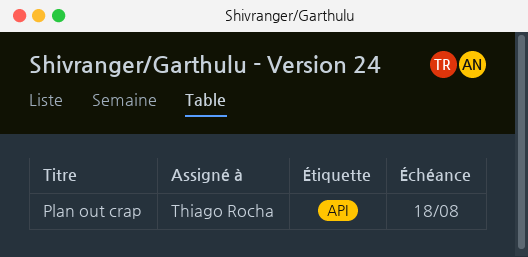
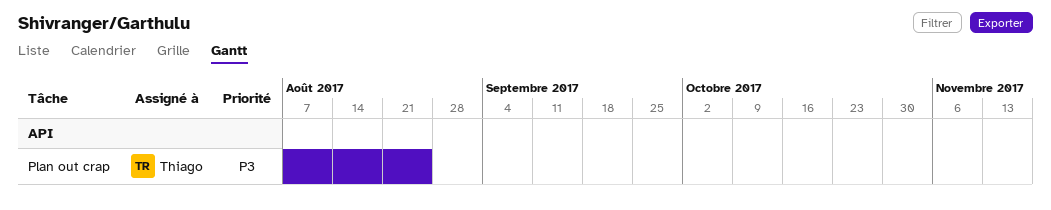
Plan out crap, due: Aug 18 -> Aug 25

